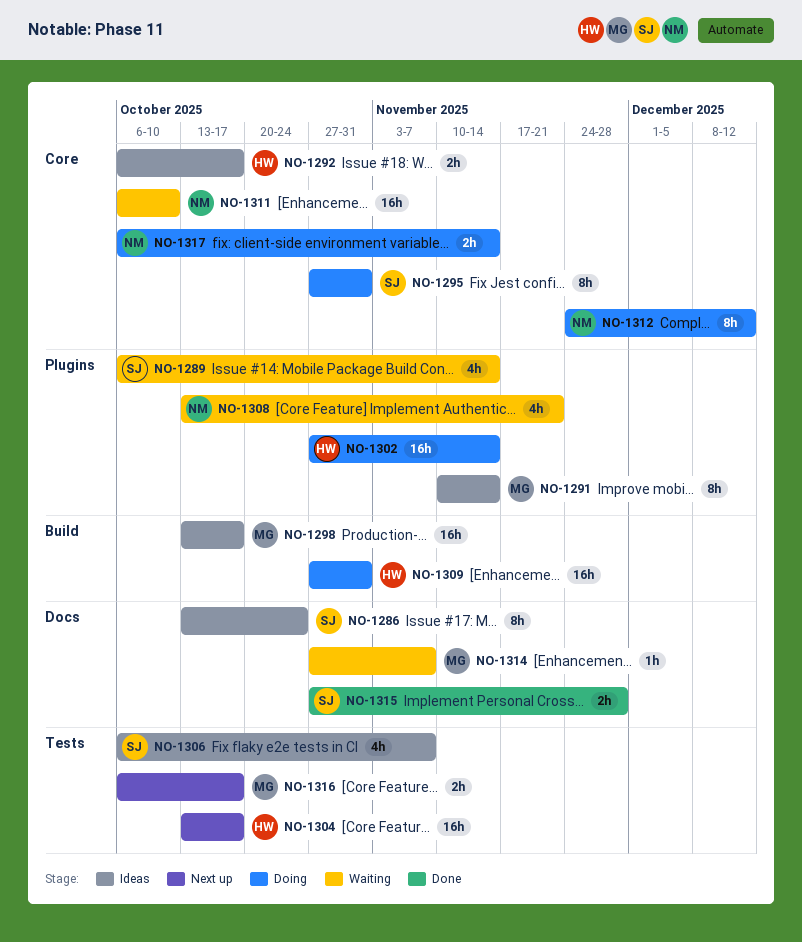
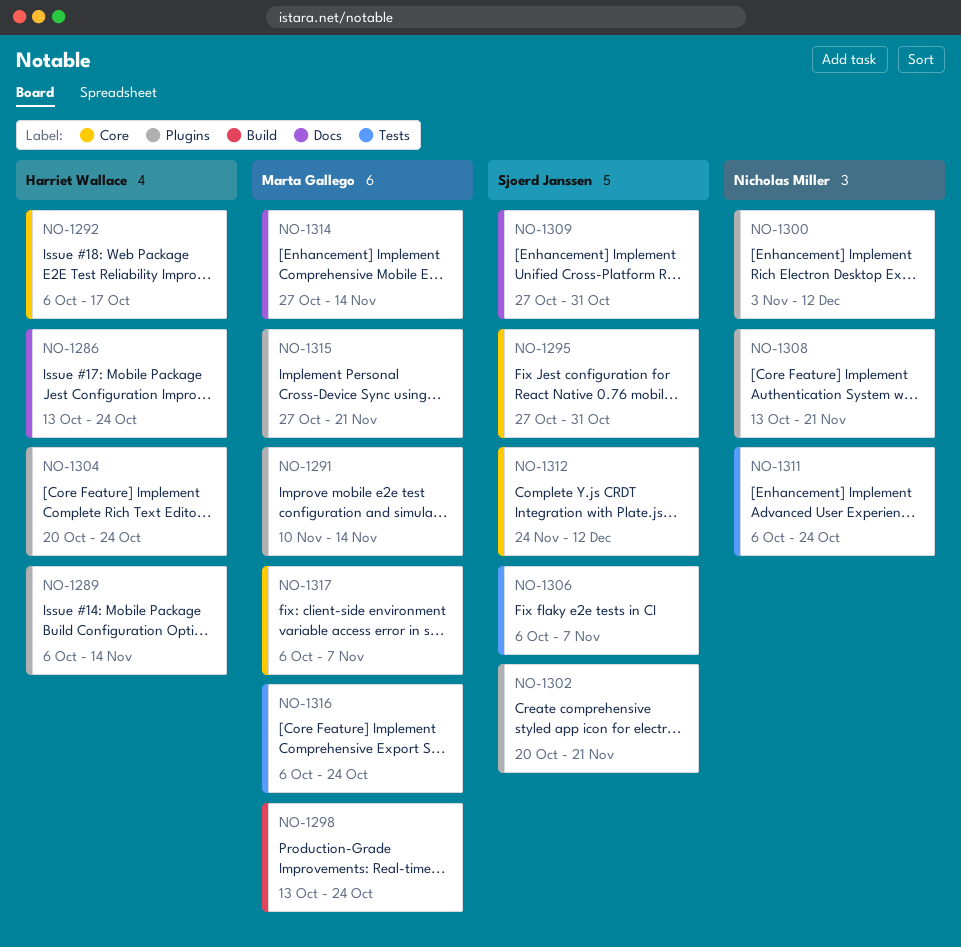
NO-1286, owner: Sjoerd Janssen -> Harriet Wallace
NO-1289, owner: Sjoerd Janssen -> Harriet Wallace
NO-1298, due: Oct 17 -> Oct 24
NO-1300: none -> present
NO-1302, owner: Harriet Wallace -> Sjoerd Janssen
NO-1302, start: Oct 27 -> Oct 20
NO-1302, due: Nov 14 -> Nov 21
NO-1304, label: Tests -> Plugins
NO-1304, start: Oct 13 -> Oct 20
NO-1304, due: Oct 17 -> Oct 24
NO-1309, owner: Harriet Wallace -> Sjoerd Janssen
NO-1309, label: Build -> Docs
NO-1311, label: Core -> Tests
NO-1311, due: Oct 10 -> Oct 24
NO-1312, owner: Nicholas Miller -> Sjoerd Janssen
NO-1314, due: Nov 7 -> Nov 14
NO-1315, owner: Sjoerd Janssen -> Marta Gallego
NO-1315, label: Docs -> Plugins
NO-1315, due: Nov 28 -> Nov 21
NO-1316, due: Oct 17 -> Oct 24
NO-1317, owner: Nicholas Miller -> Marta Gallego
NO-1317, due: Nov 14 -> Nov 7

